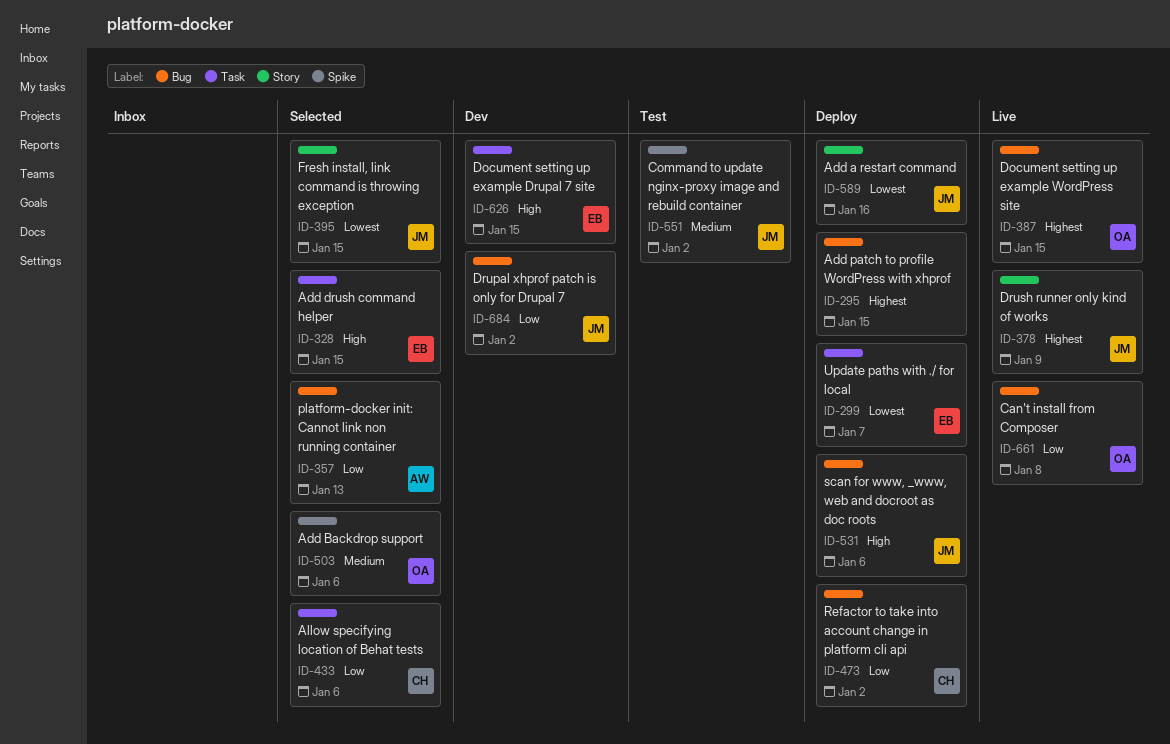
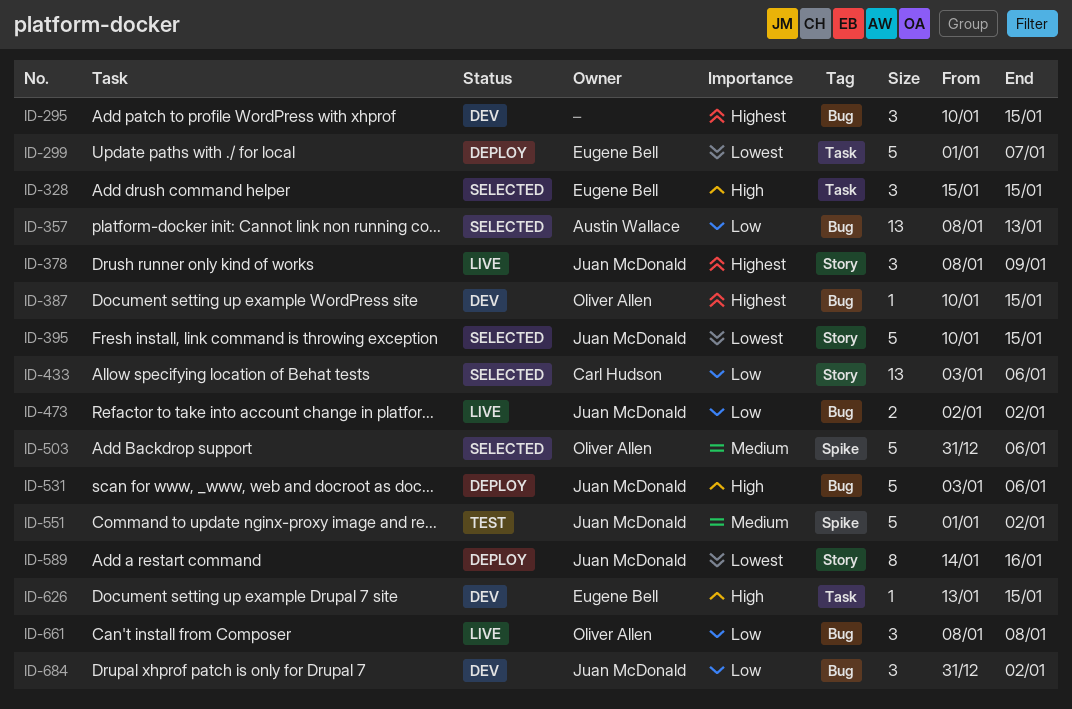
ID-295, status: Deploy -> Dev
ID-387, status: Live -> Dev
ID-433, label: Task -> Story
ID-473, status: Deploy -> Live
ID-473, owner: Carl Hudson -> Juan McDonald

